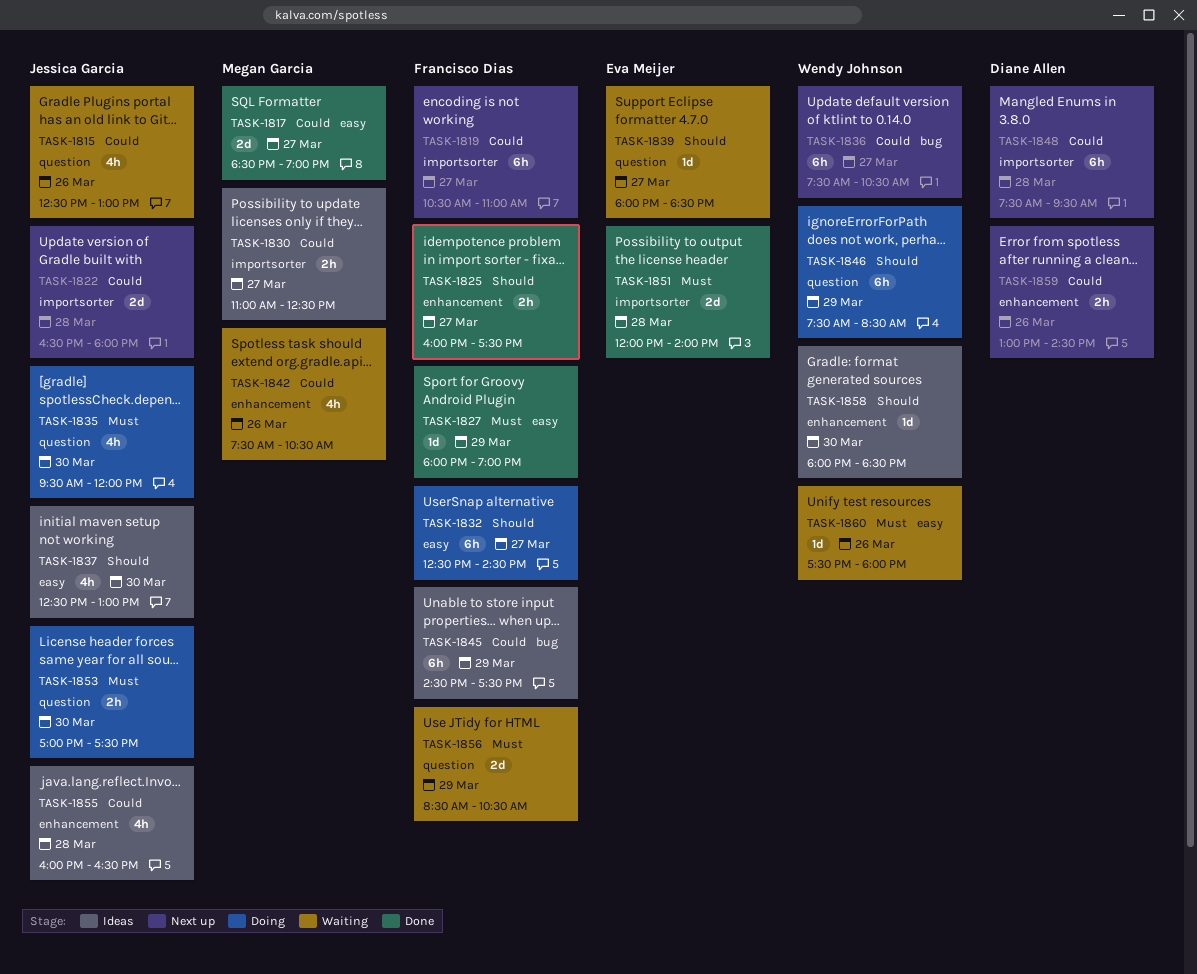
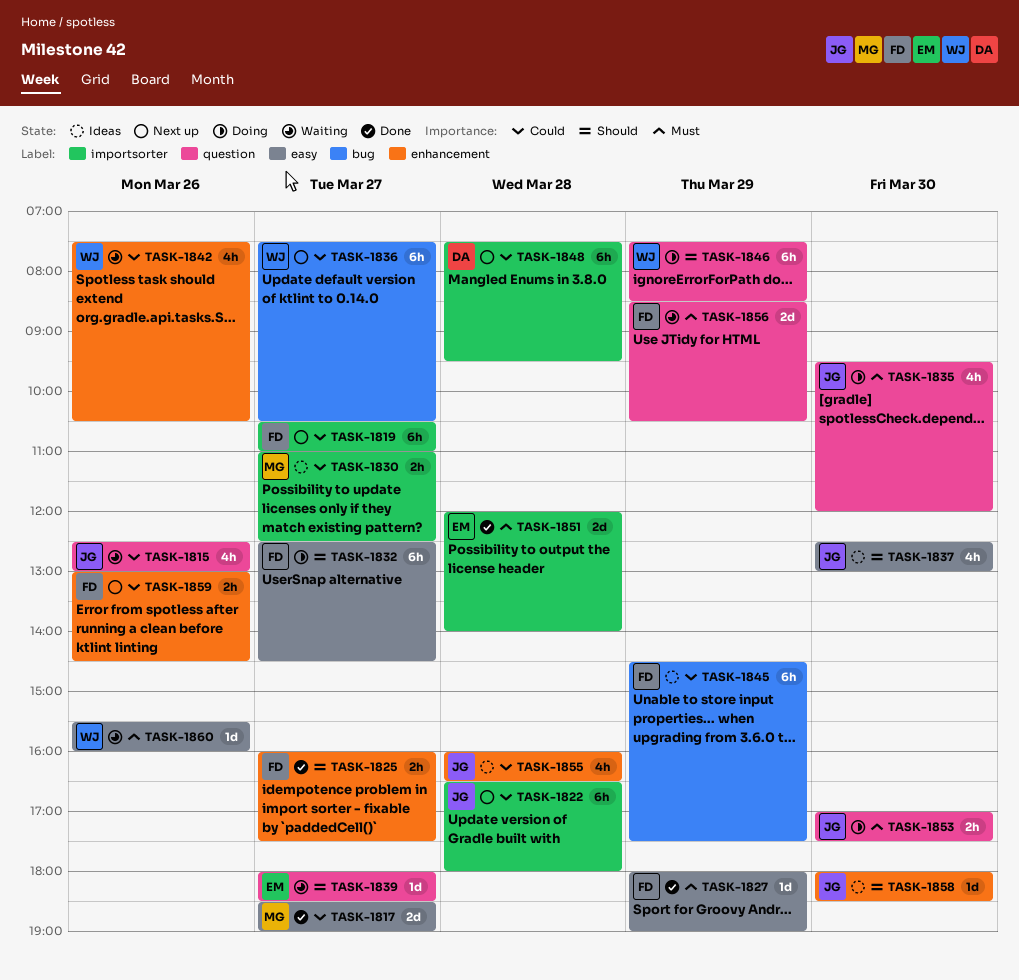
TASK-1822, estimate: 2d -> 6h
TASK-1842, owner: Megan Garcia -> Wendy Johnson
TASK-1858, owner: Wendy Johnson -> Jessica Garcia
TASK-1859, owner: Diane Allen -> Francisco Dias
TASK-1860, begins: 17:30 -> 15:30
TASK-1860, ends: 18:00 -> 16:00

